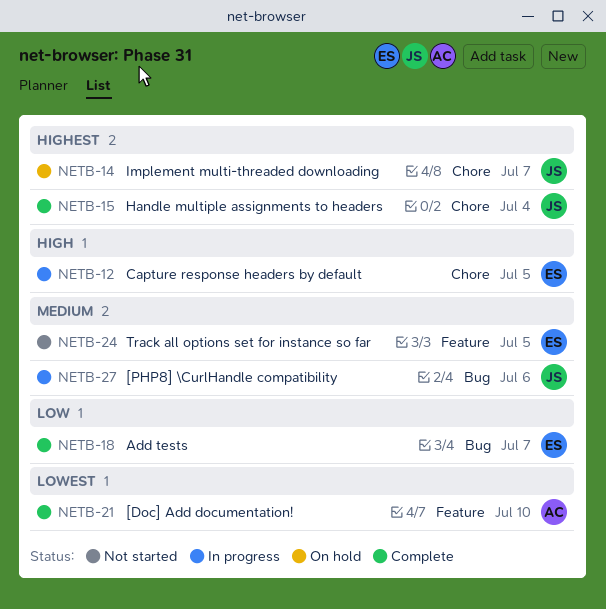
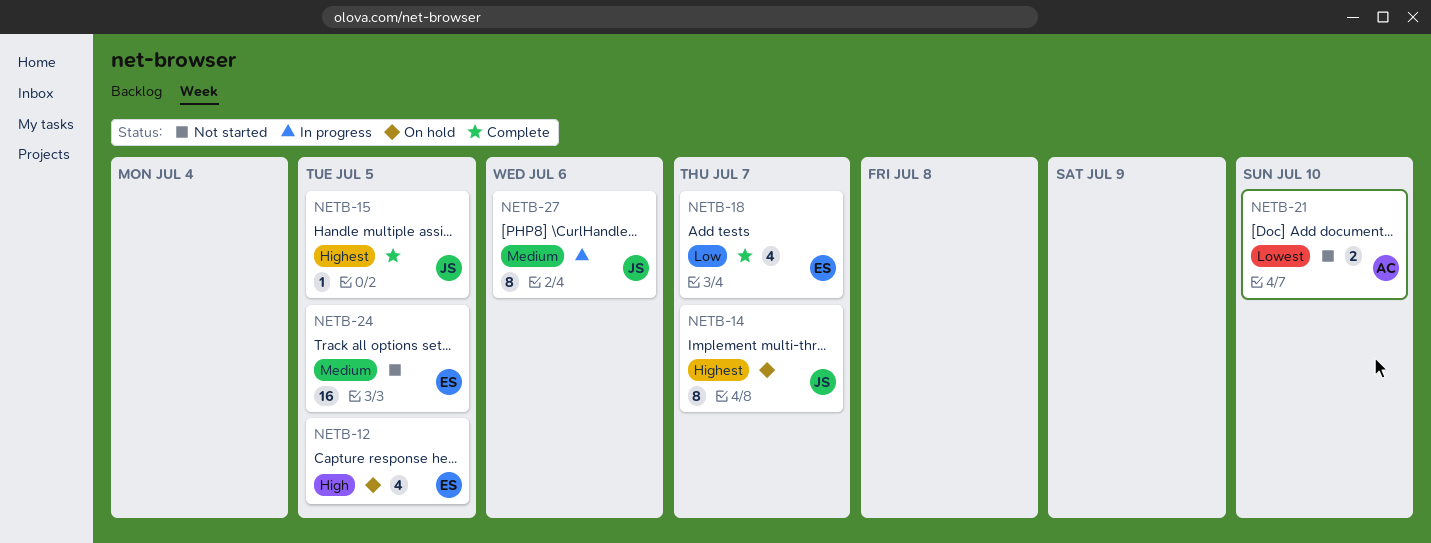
NETB-12, status: In progress -> On hold
NETB-15, due: Jul 4 -> Jul 5
NETB-21, status: Complete -> Not started

